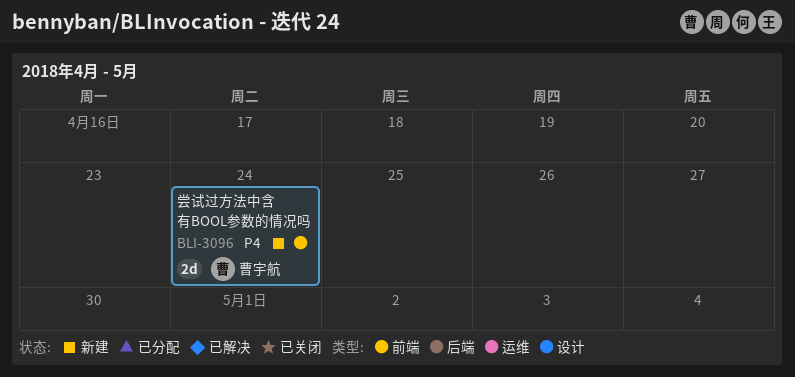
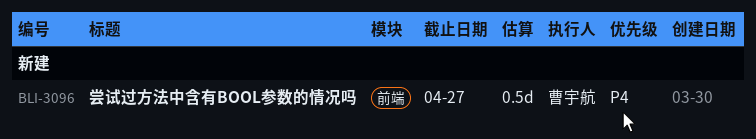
BLI-3096, estimate: 2d -> 0.5d
BLI-3096, due: Apr 24 -> Apr 27

